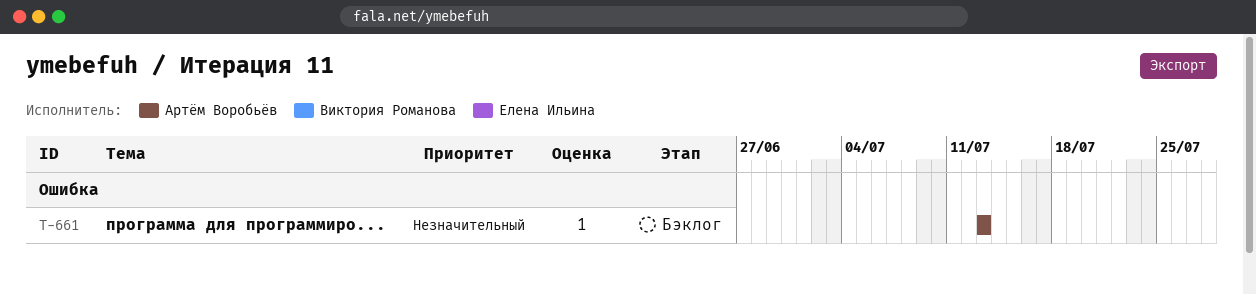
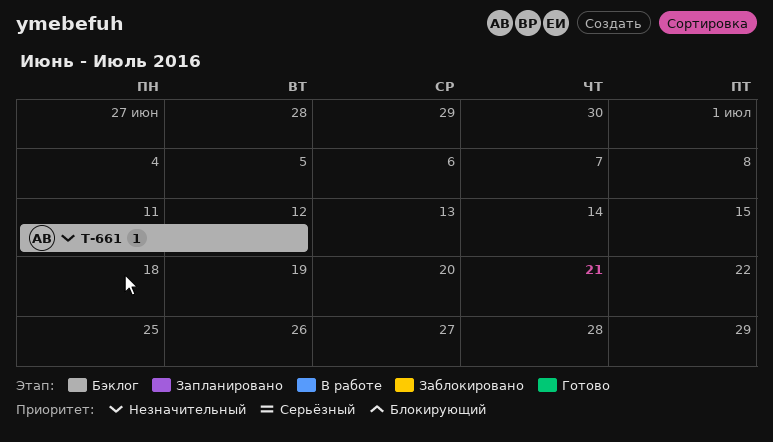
T-661, start: Jul 13 -> Jul 11
T-661, due: Jul 13 -> Jul 12

